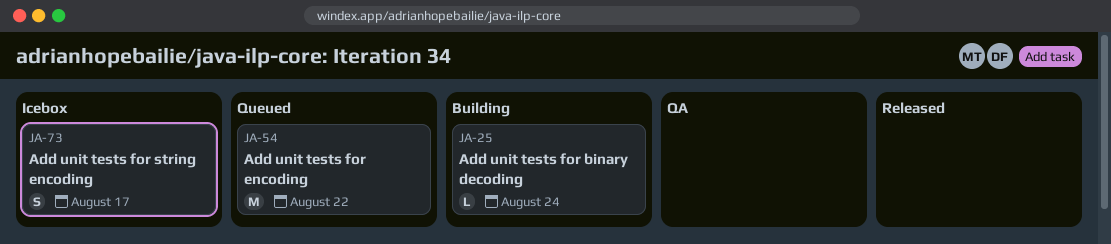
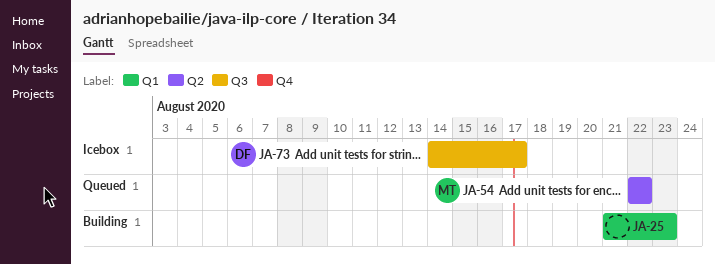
JA-25, due: Aug 24 -> Aug 23

